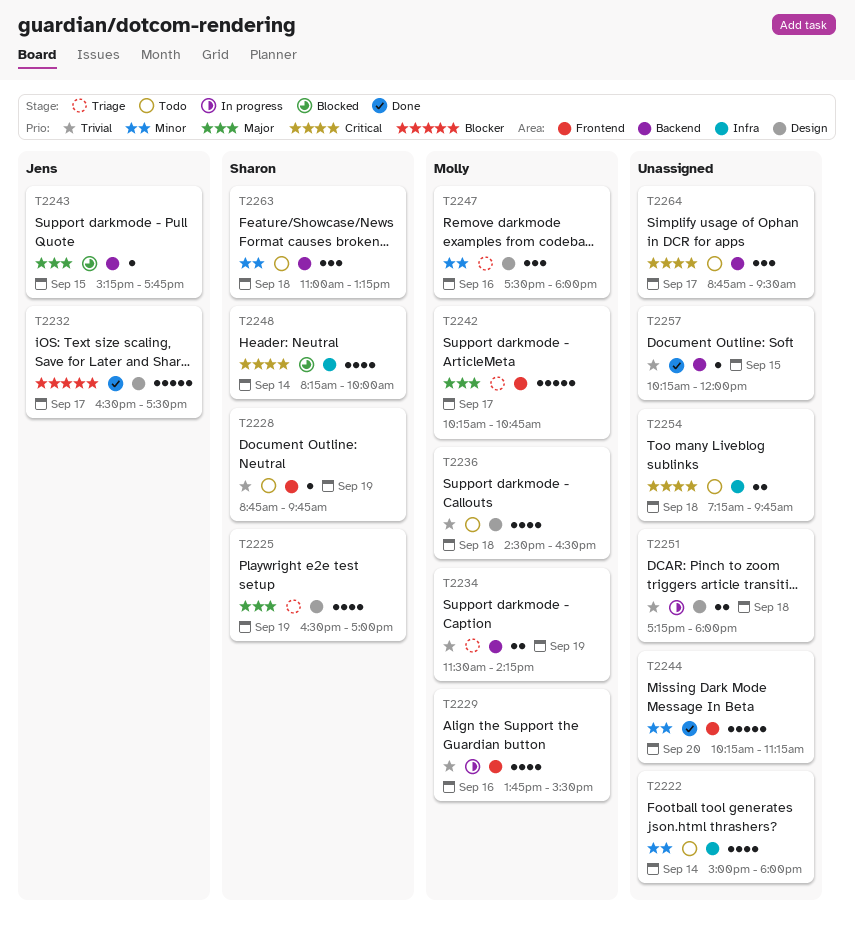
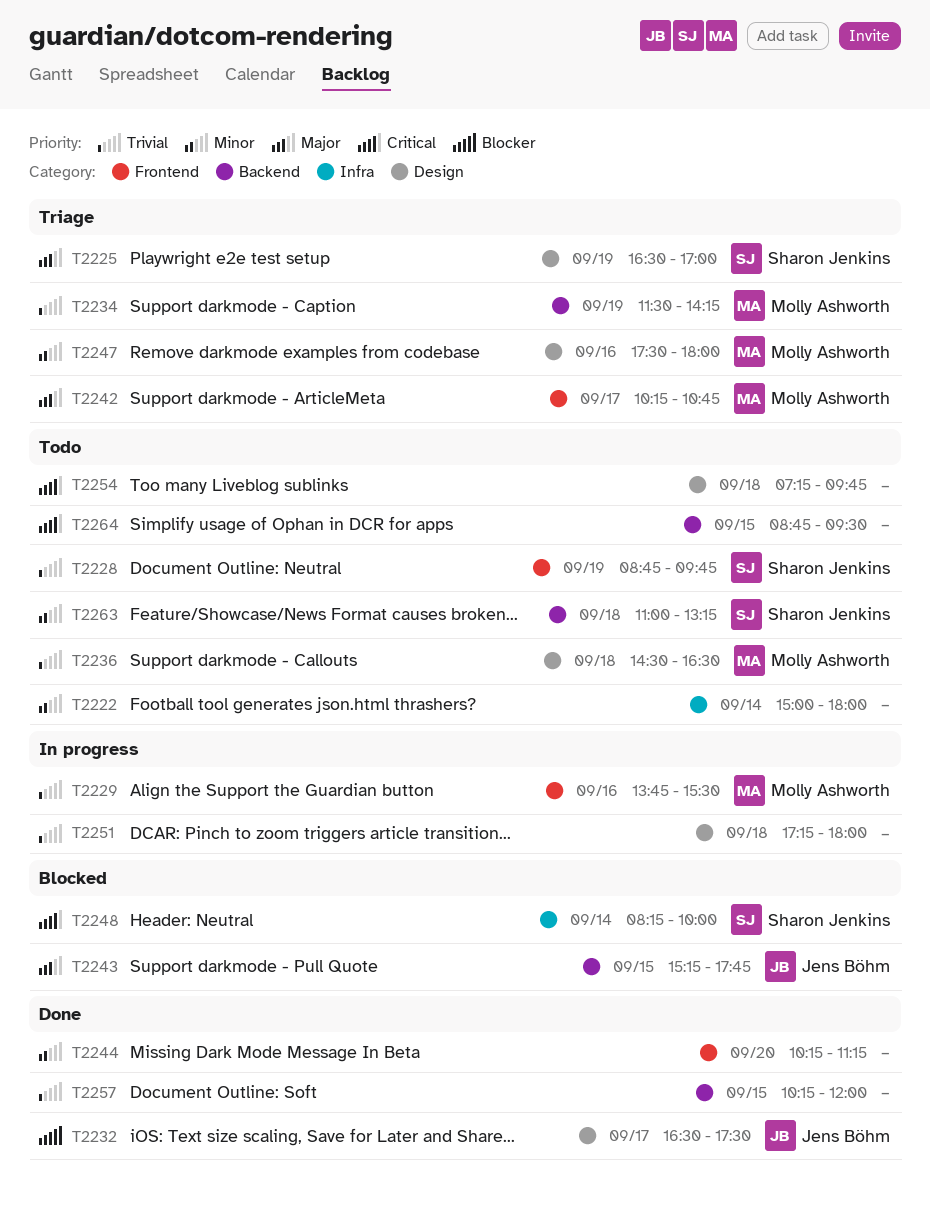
T2254, label: Infra -> Design
T2264, day: Sep 17 -> Sep 15

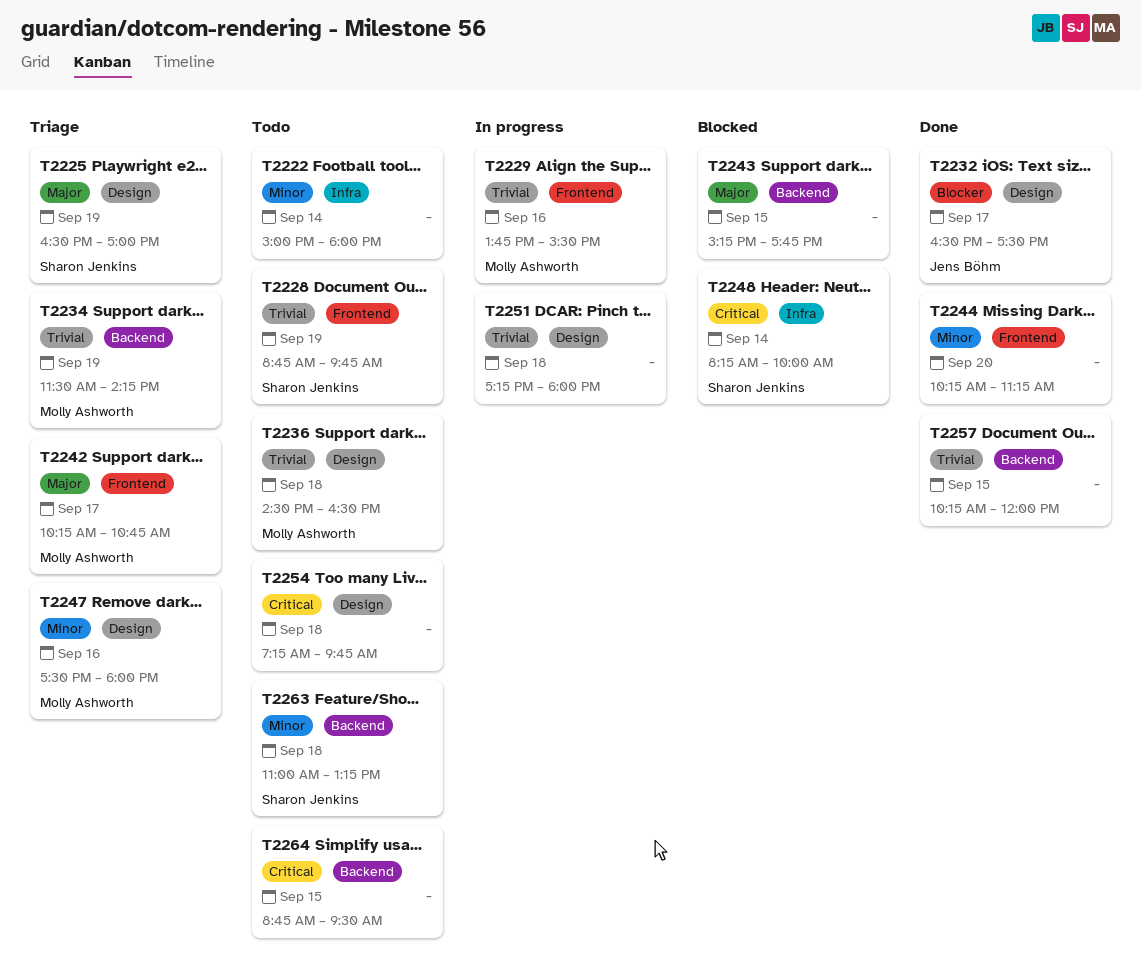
T2243, owner: Jens Böhm -> none

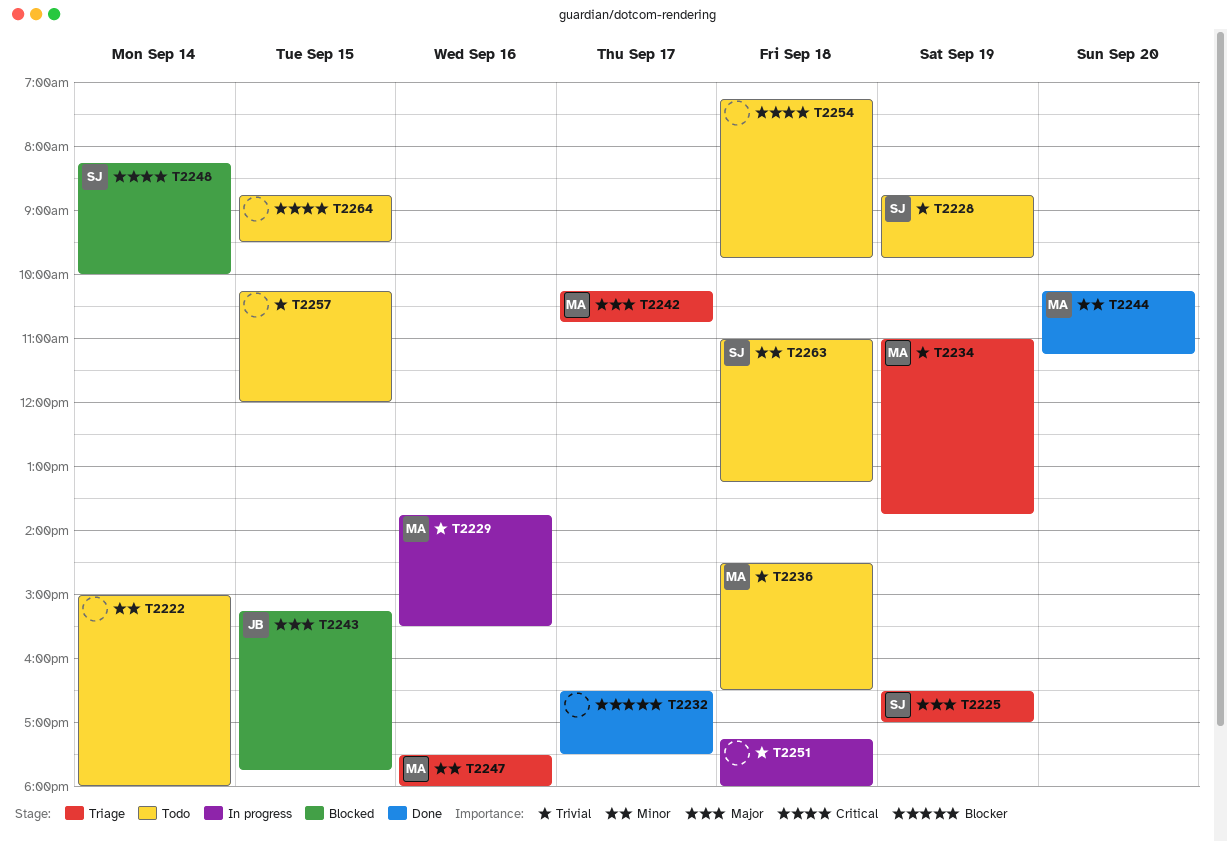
T2232, owner: Jens Böhm -> none
T2234, begins: 11:30 -> 11:00
T2234, ends: 14:15 -> 13:45
T2243, owner: none -> Jens Böhm
T2244, owner: none -> Molly Ashworth
T2257, status: Done -> Todo

